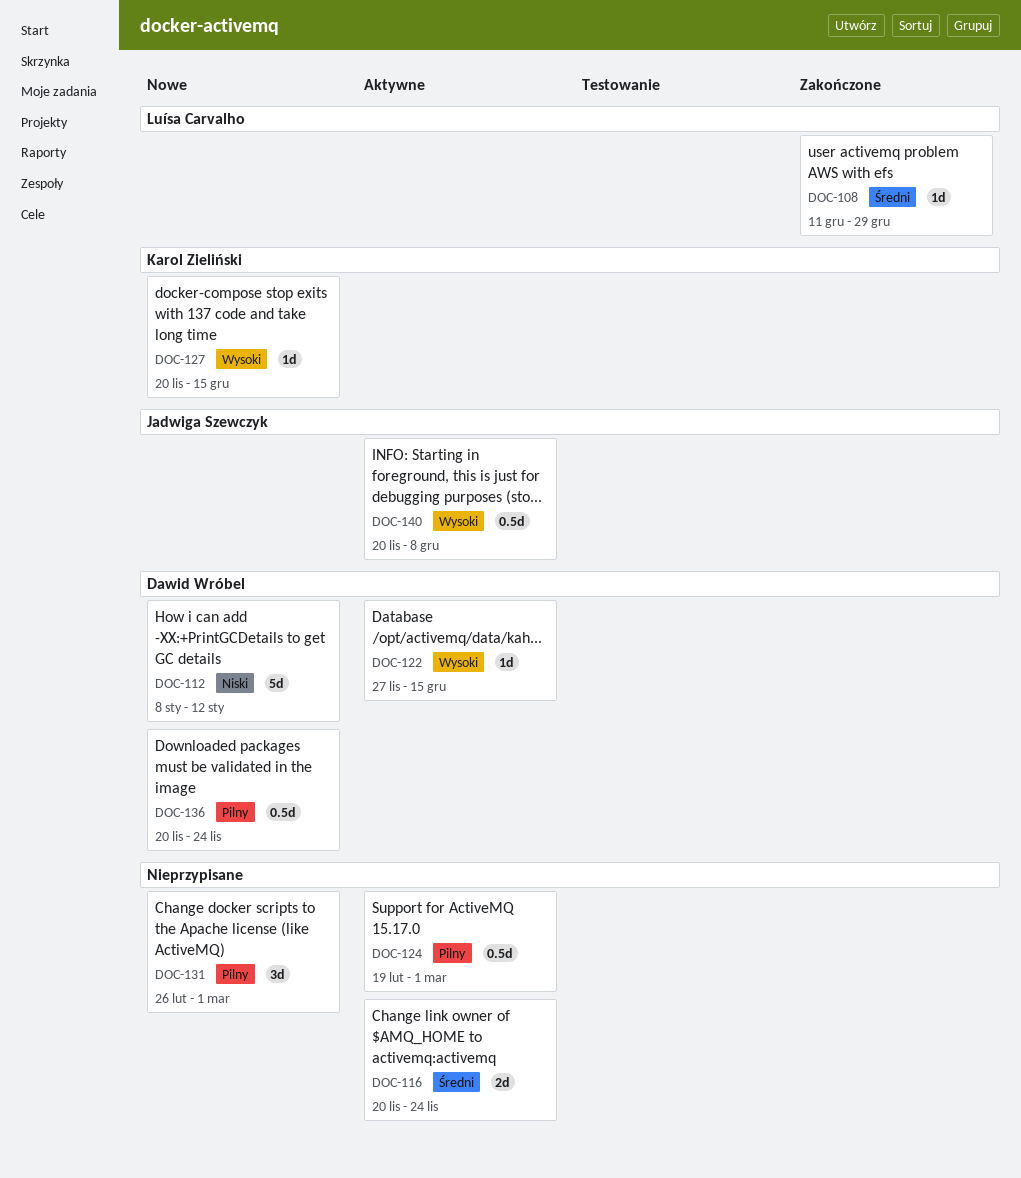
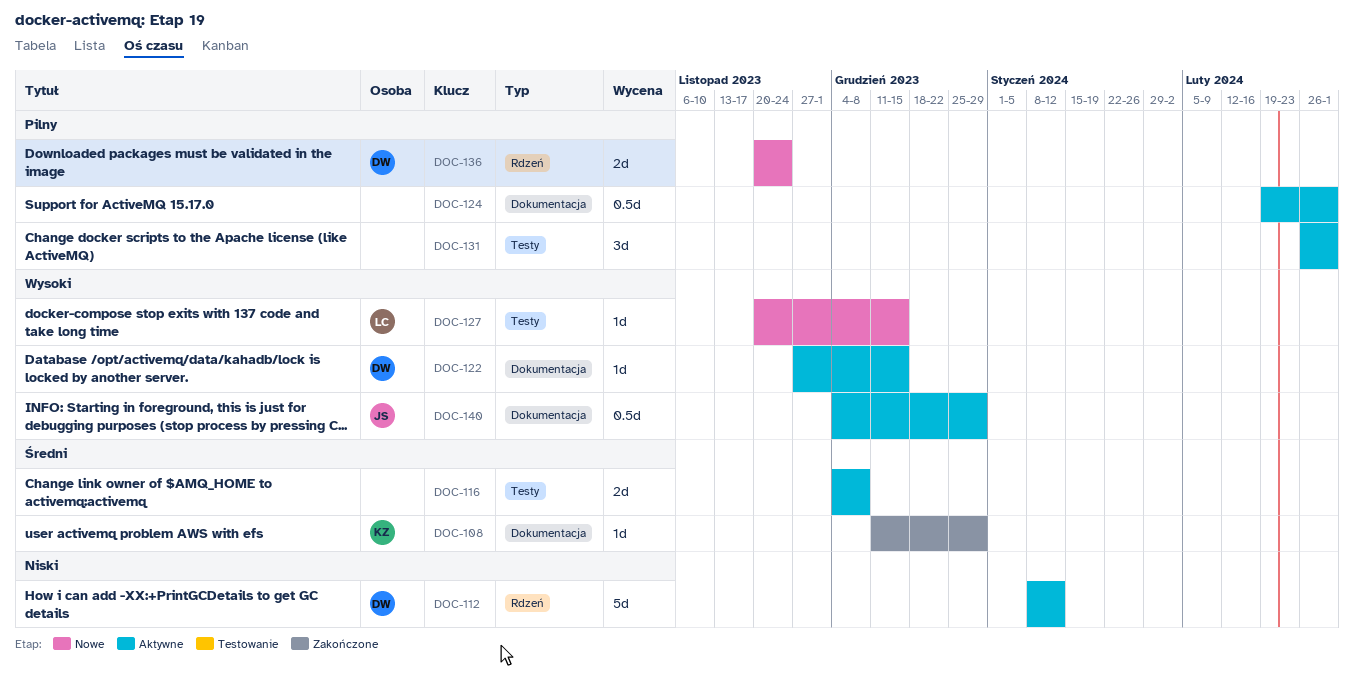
DOC-108, owner: Luísa Carvalho -> Karol Zieliński
DOC-112, status: Nowe -> Aktywne
DOC-116, start: Nov 20 -> Dec 4
DOC-116, due: Nov 24 -> Dec 8
DOC-127, owner: Karol Zieliński -> Luísa Carvalho
DOC-131, status: Nowe -> Aktywne
DOC-136, estimate: 0.5d -> 2d
DOC-140, start: Nov 20 -> Dec 4
DOC-140, due: Dec 8 -> Dec 29

